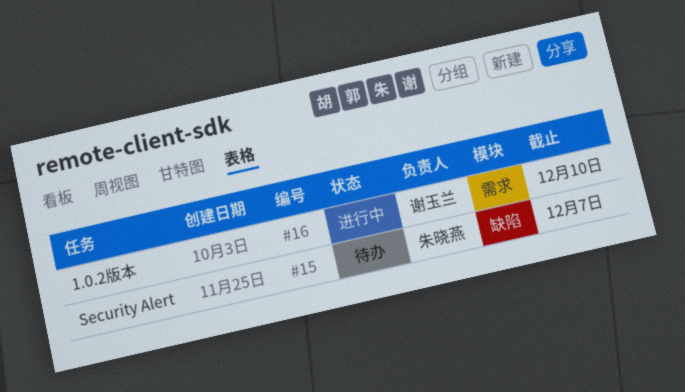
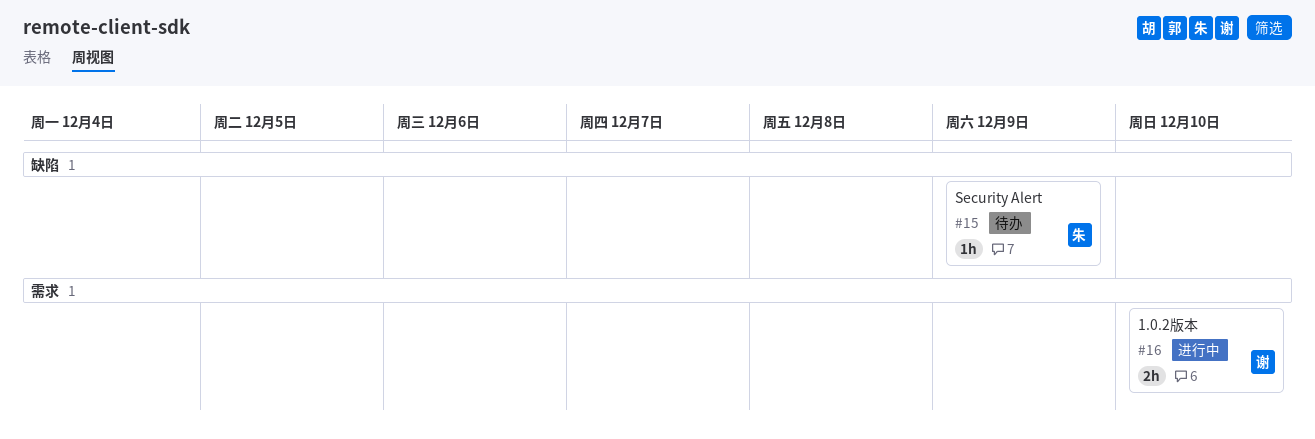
#15, due: Dec 7 -> Dec 9

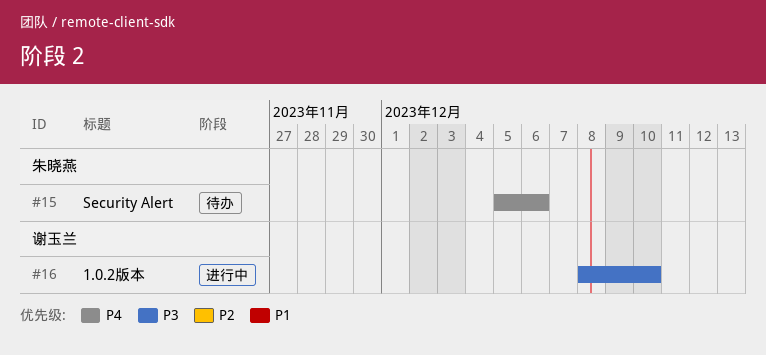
#15, due: Dec 9 -> Dec 6

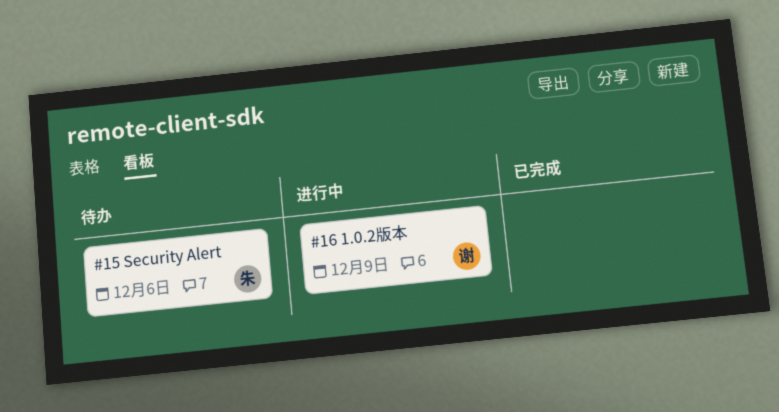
#16, due: Dec 10 -> Dec 9

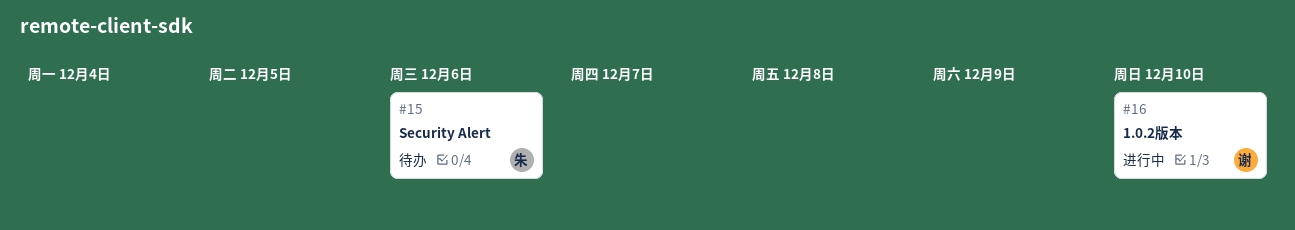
#16, due: Dec 9 -> Dec 10

